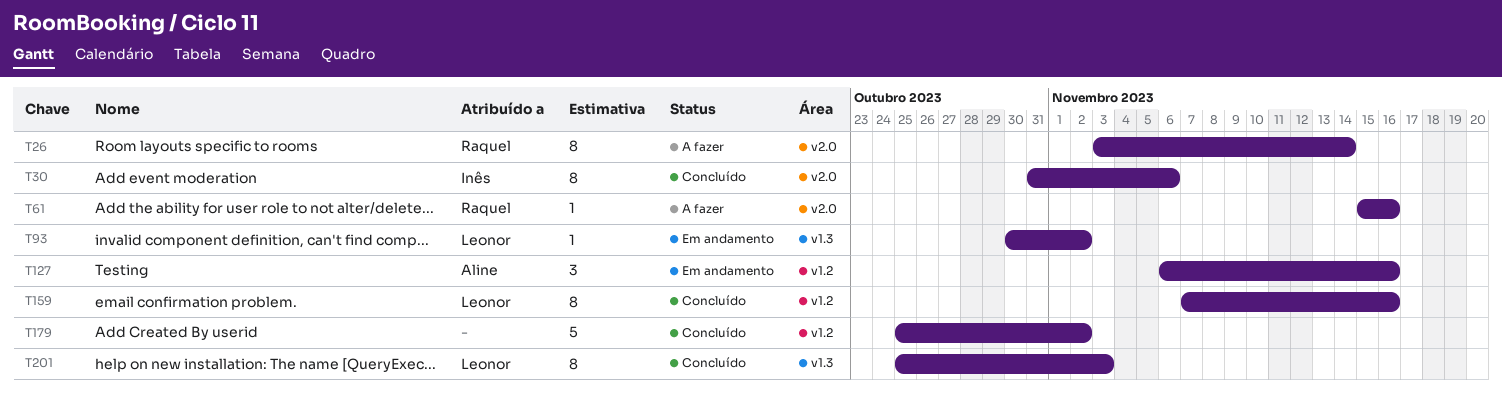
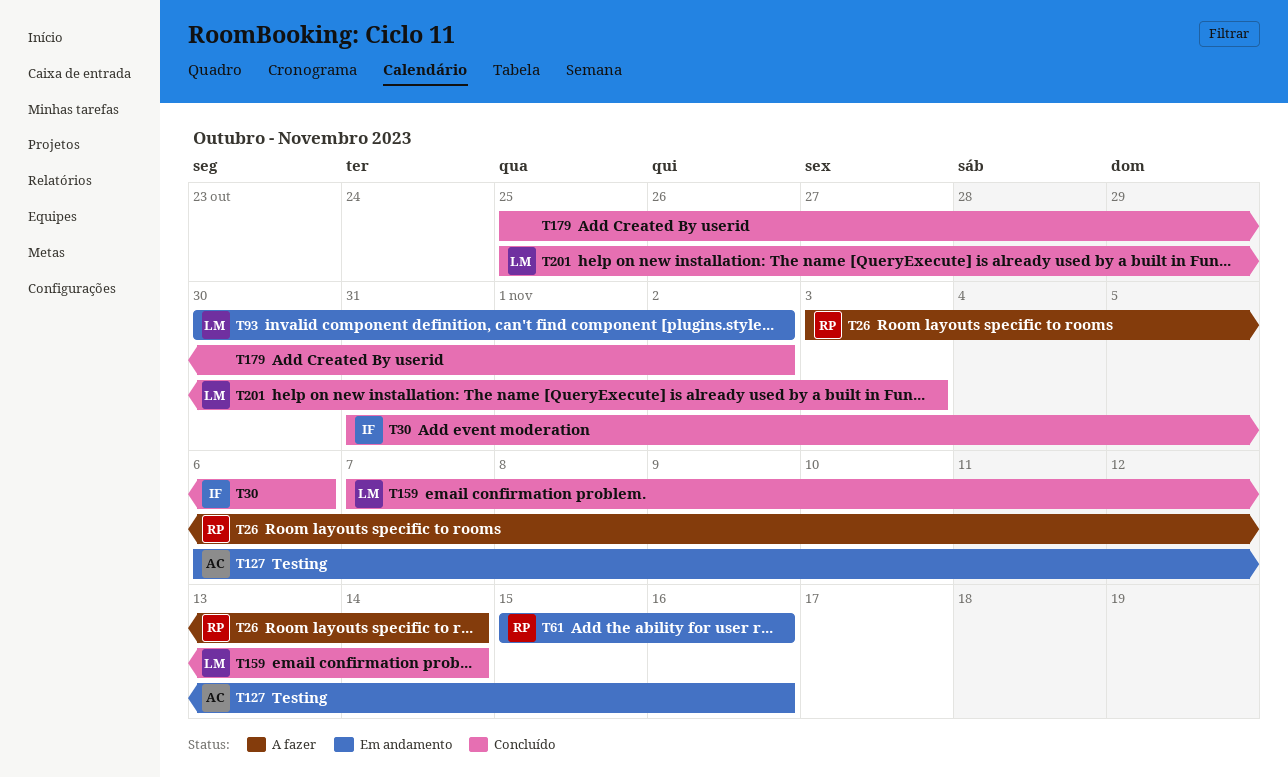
T61, status: A fazer -> Em andamento
T159, due: Nov 16 -> Nov 14

